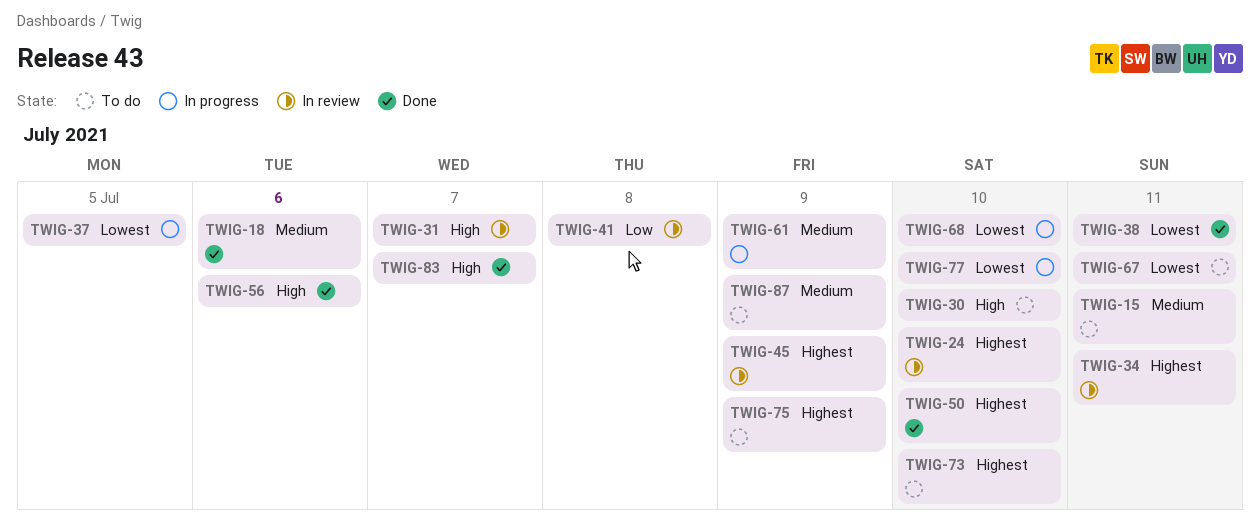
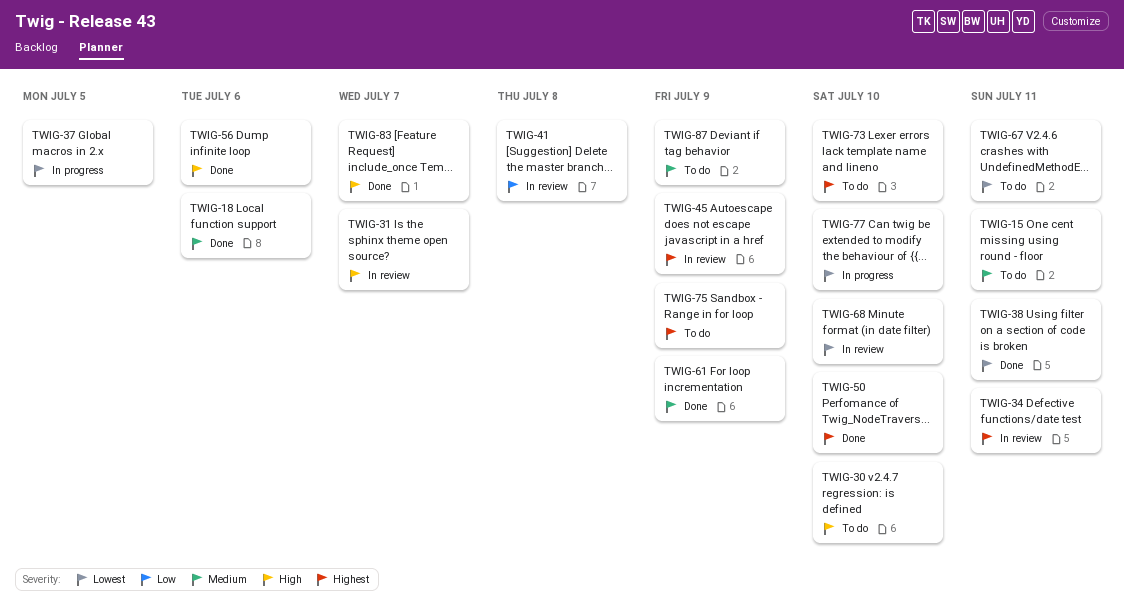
TWIG-24: present -> none
TWIG-61, status: In progress -> Done
TWIG-68, status: In progress -> In review

